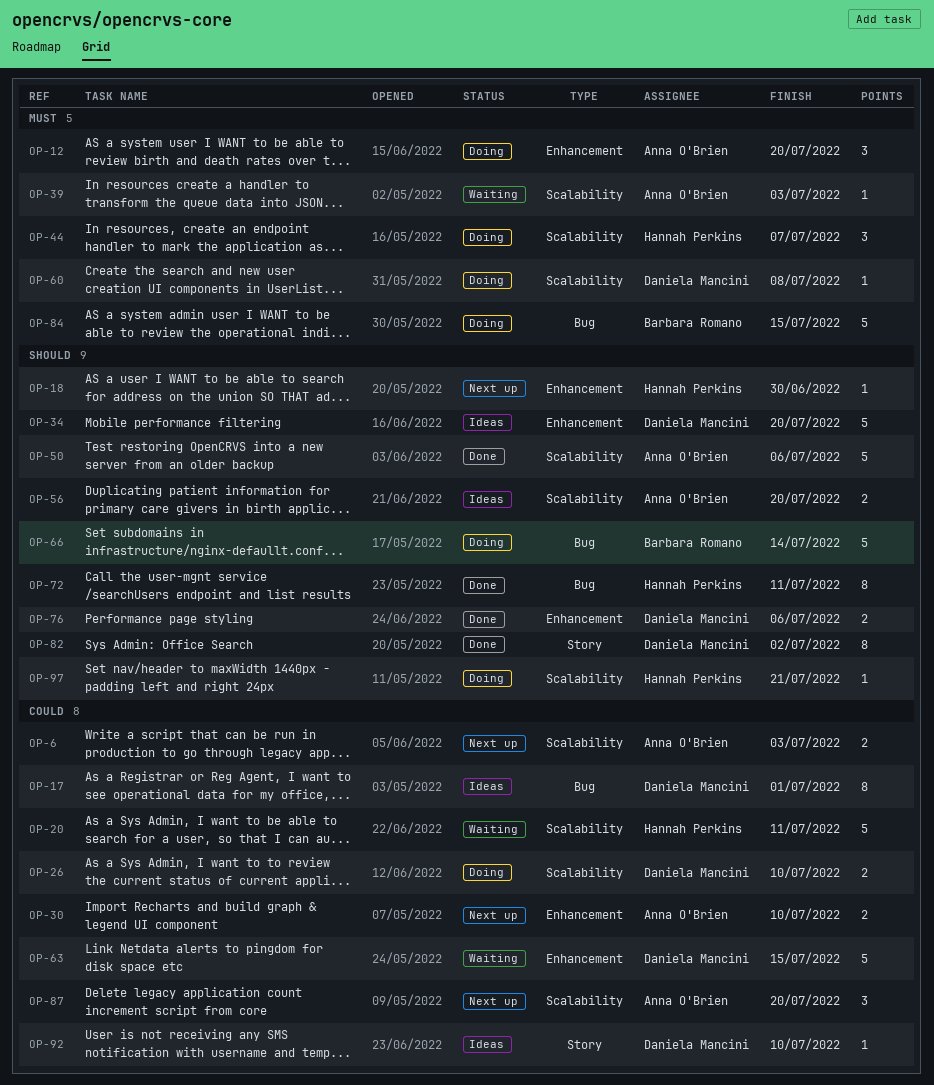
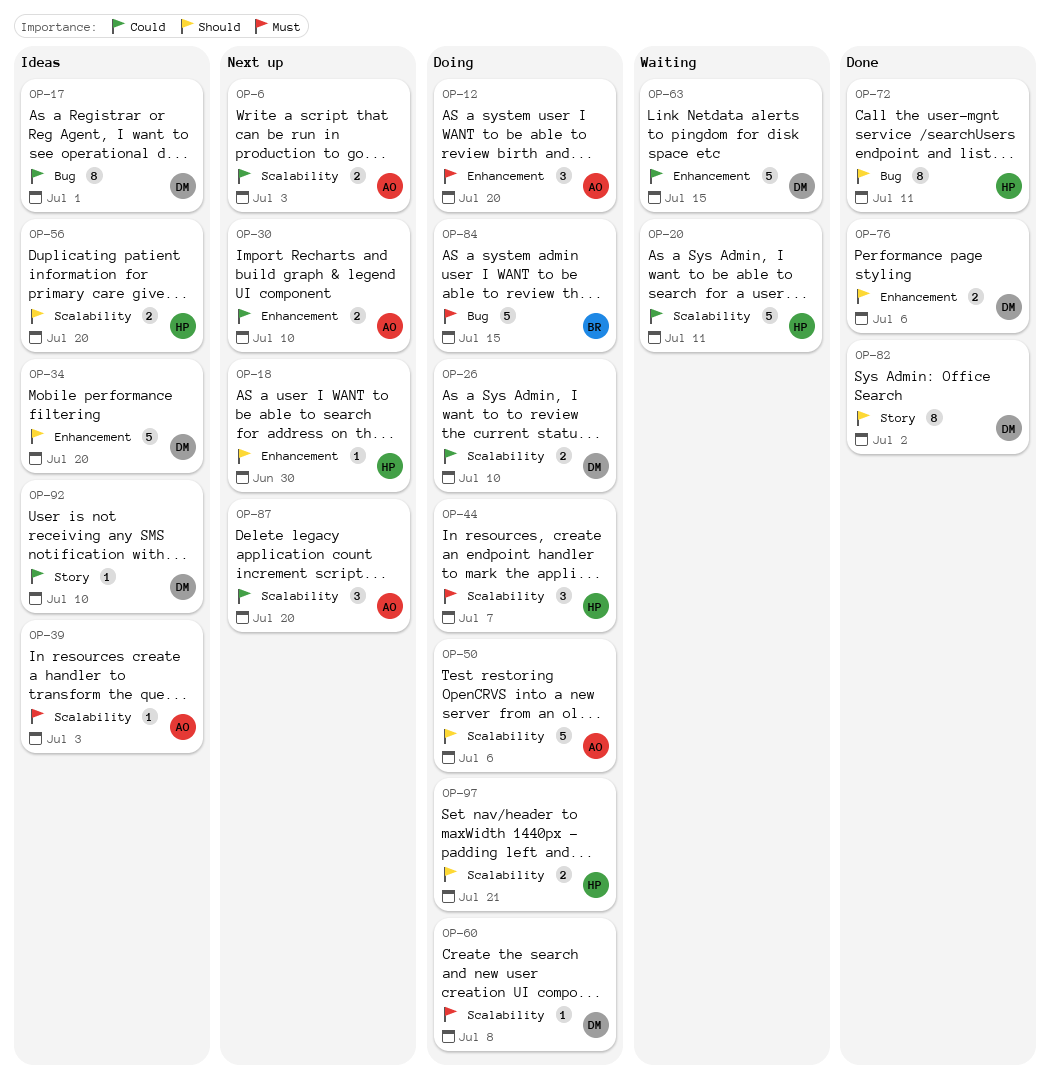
OP-39, status: Waiting -> Ideas
OP-50, status: Done -> Doing
OP-56, owner: Anna O'Brien -> Hannah Perkins
OP-66: present -> none
OP-97, estimate: 1 -> 2

